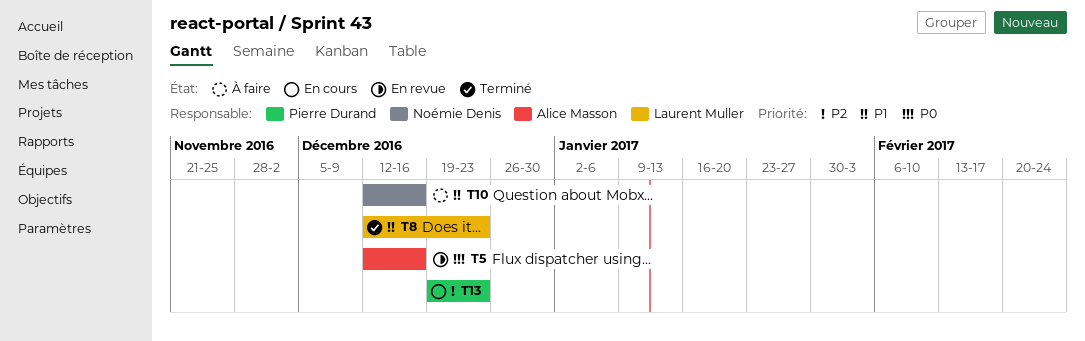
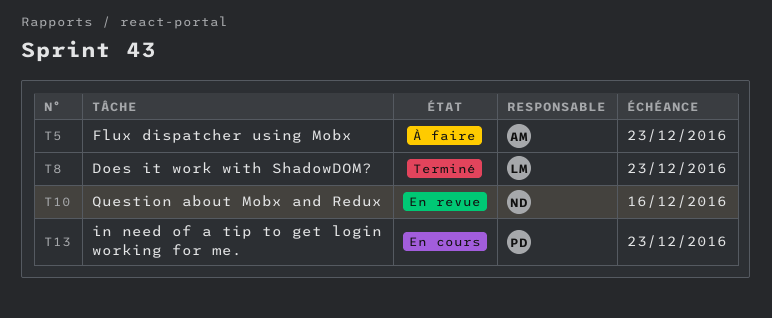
T5, status: En revue -> À faire
T5, due: Dec 16 -> Dec 23
T10, status: À faire -> En revue

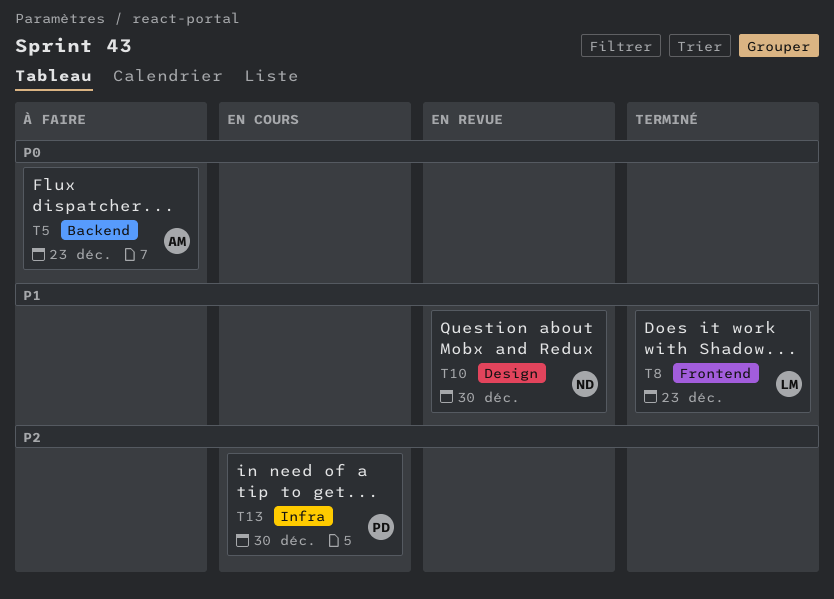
T10, due: Dec 16 -> Dec 30
T13, due: Dec 23 -> Dec 30

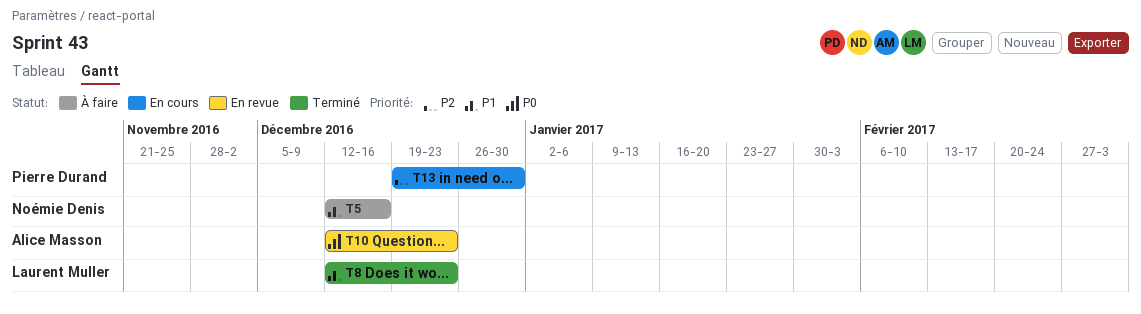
T5, owner: Alice Masson -> Noémie Denis
T5, priority: P0 -> P1
T5, due: Dec 23 -> Dec 16
T10, owner: Noémie Denis -> Alice Masson
T10, priority: P1 -> P0
T10, due: Dec 30 -> Dec 23

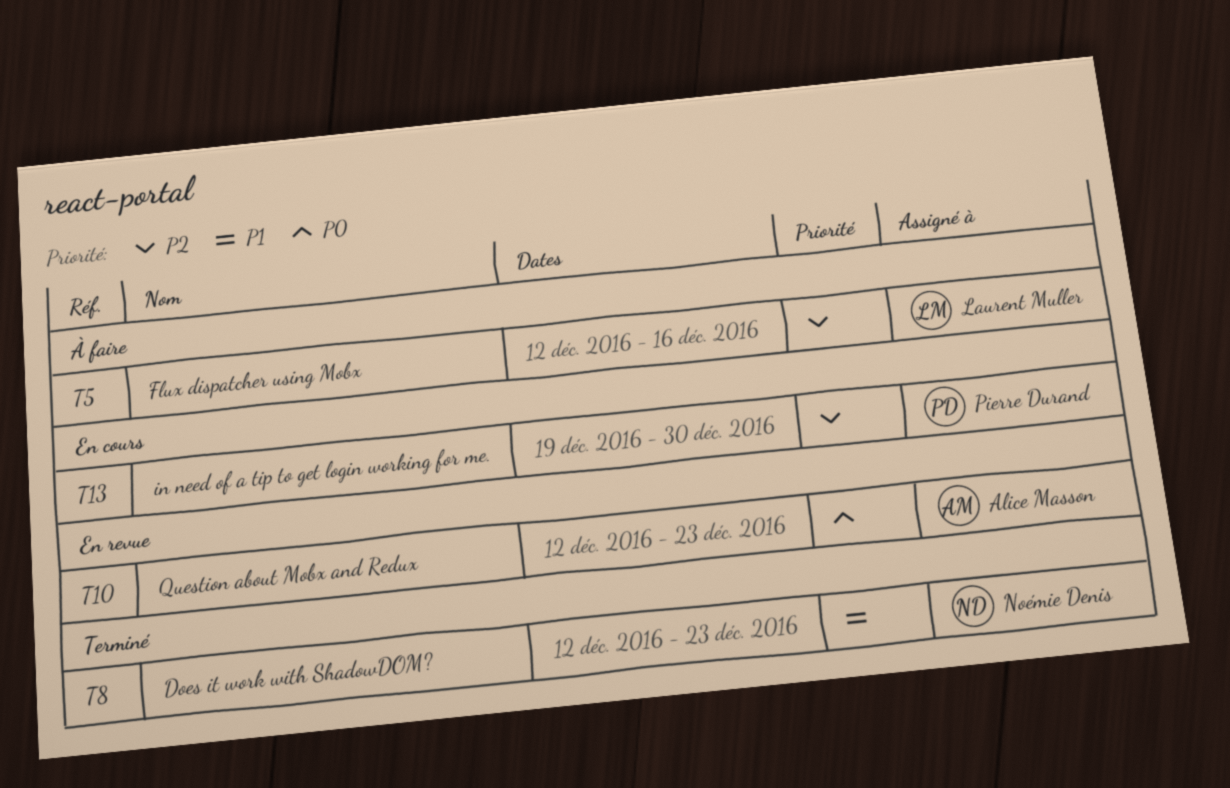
T5, owner: Noémie Denis -> Laurent Muller
T5, priority: P1 -> P2
T8, owner: Laurent Muller -> Noémie Denis

